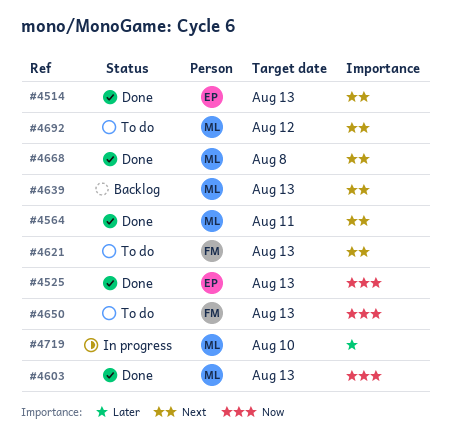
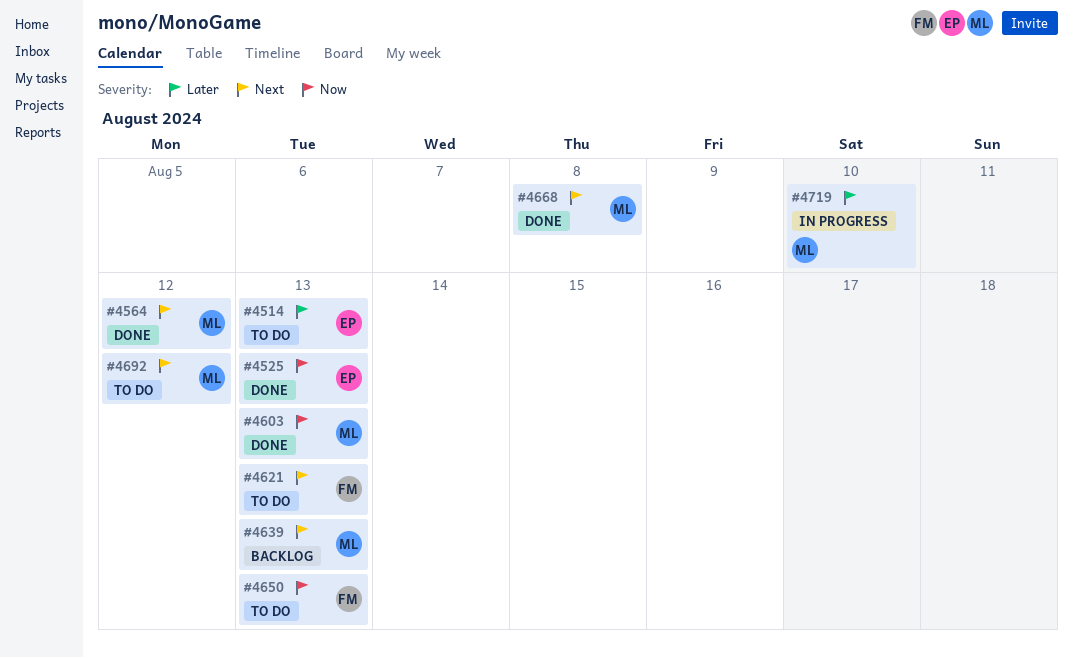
#4514, status: Done -> To do
#4514, priority: Next -> Later
#4564, due: Aug 11 -> Aug 12

